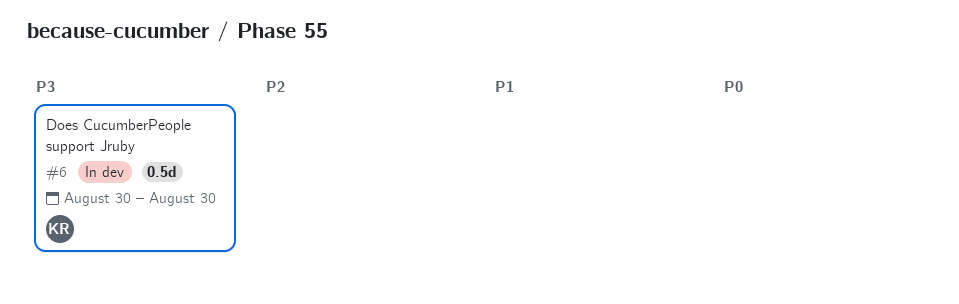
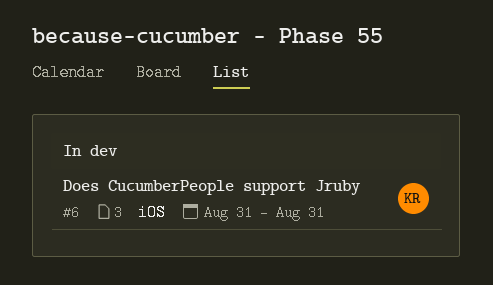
#6, start: Aug 30 -> Aug 31
#6, due: Aug 30 -> Aug 31

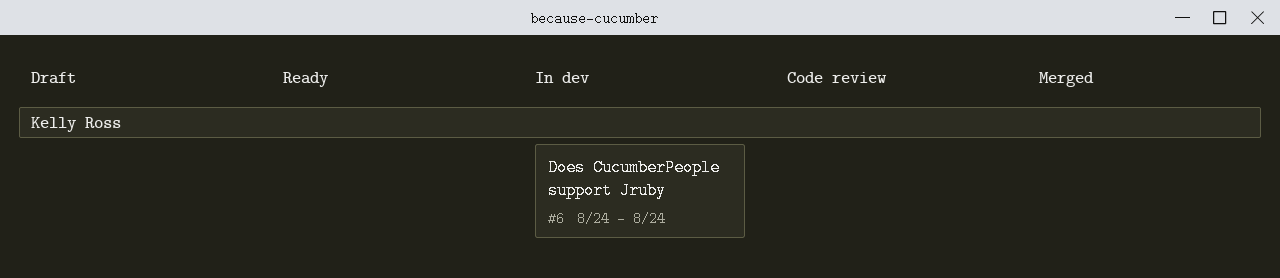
#6, start: Aug 31 -> Aug 24
#6, due: Aug 31 -> Aug 24

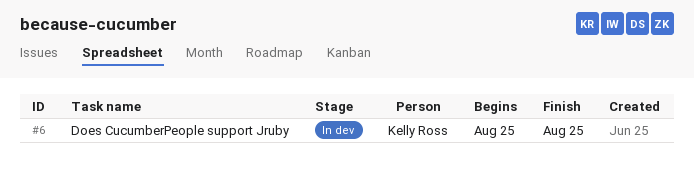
#6, start: Aug 24 -> Aug 25
#6, due: Aug 24 -> Aug 25

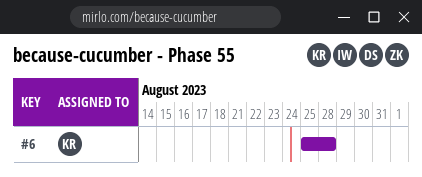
#6, due: Aug 25 -> Aug 28

